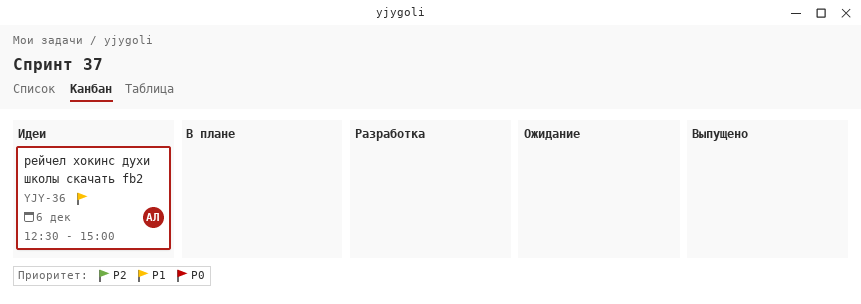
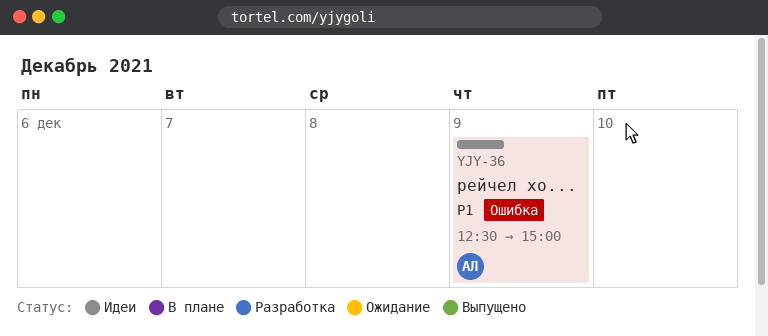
YJY-36, day: Dec 6 -> Dec 9

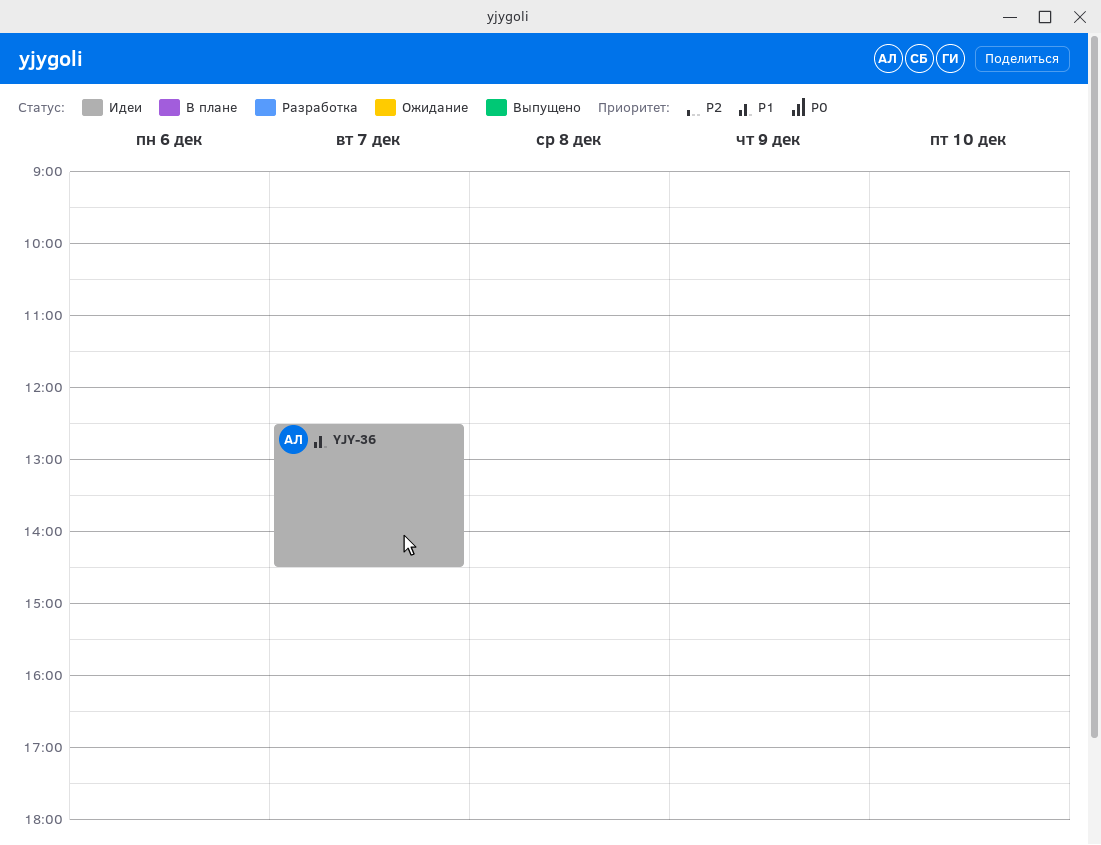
YJY-36, day: Dec 9 -> Dec 7
YJY-36, ends: 15:00 -> 14:30

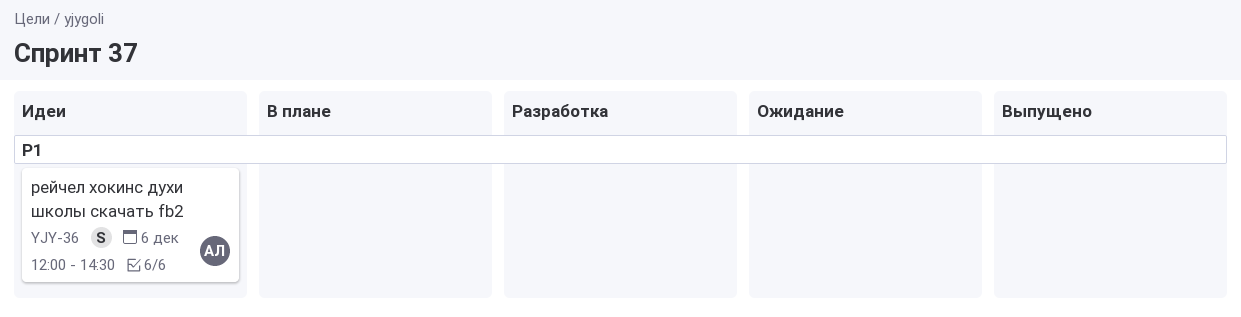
YJY-36, day: Dec 7 -> Dec 6
YJY-36, begins: 12:30 -> 12:00

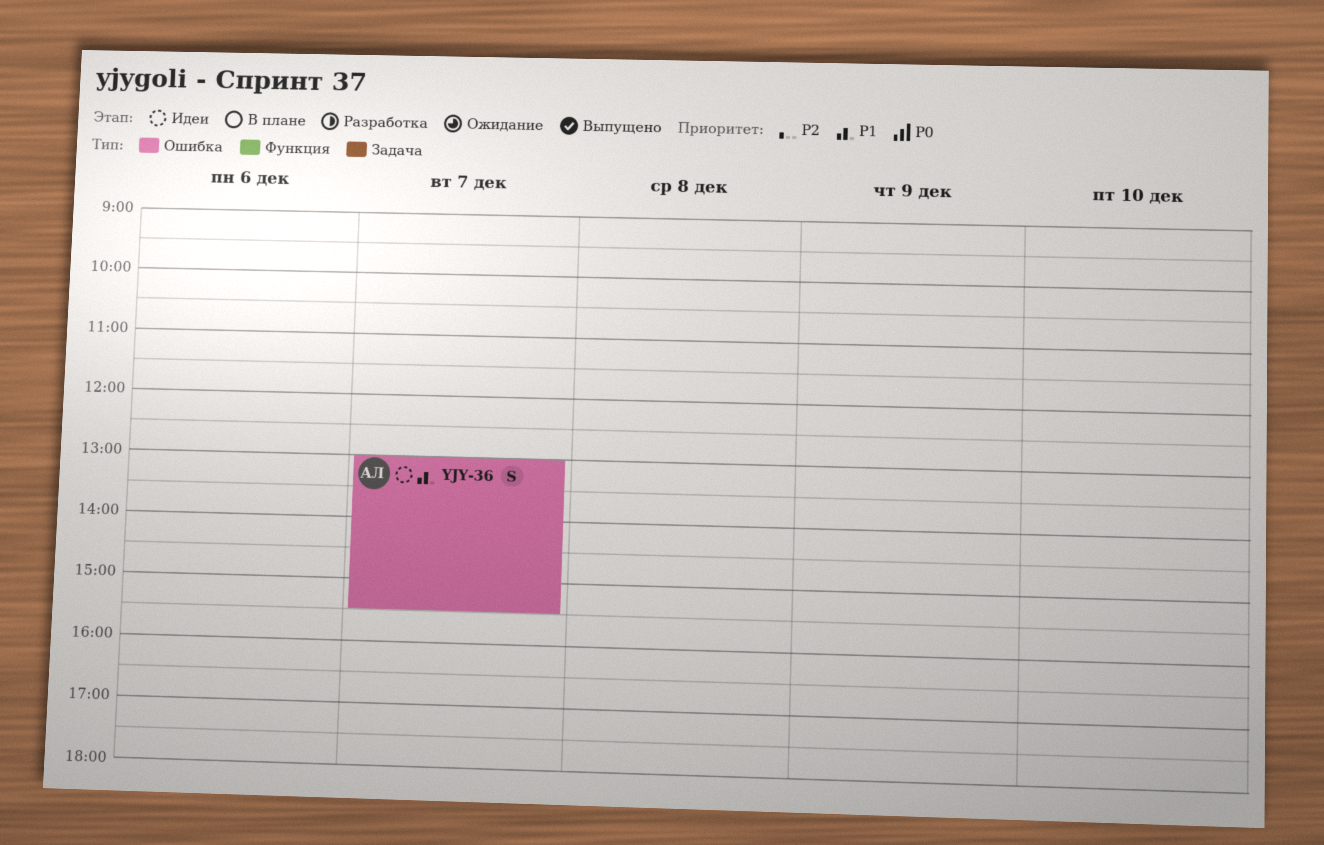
YJY-36, day: Dec 6 -> Dec 7
YJY-36, begins: 12:00 -> 13:00
YJY-36, ends: 14:30 -> 15:30

